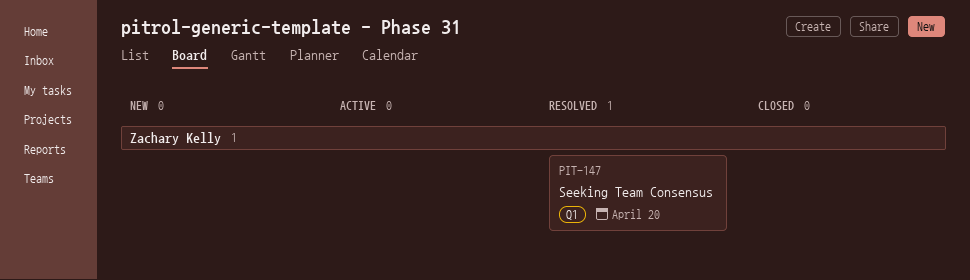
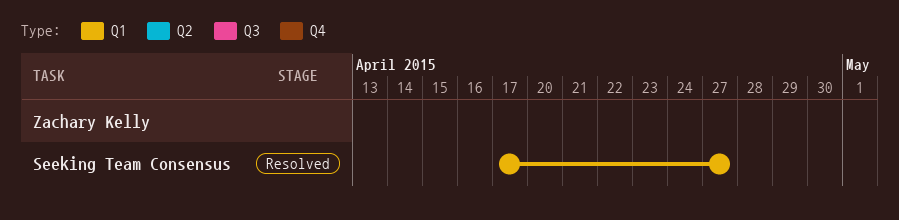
Seeking Team Consensus, due: Apr 20 -> Apr 27

